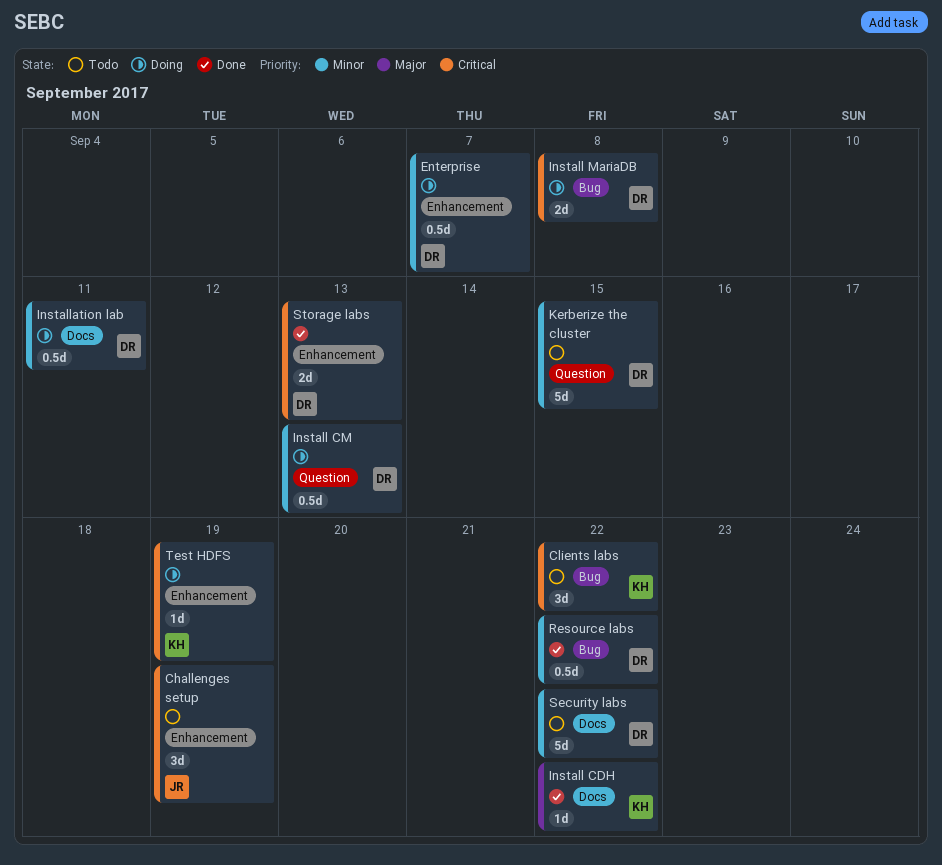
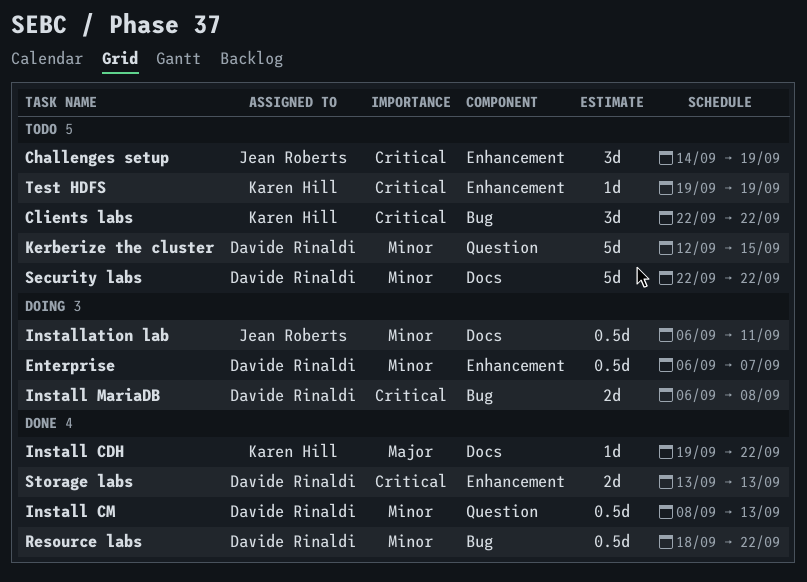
Install CM, status: Doing -> Done
Installation lab, owner: Davide Rinaldi -> Jean Roberts
Test HDFS, status: Doing -> Todo

